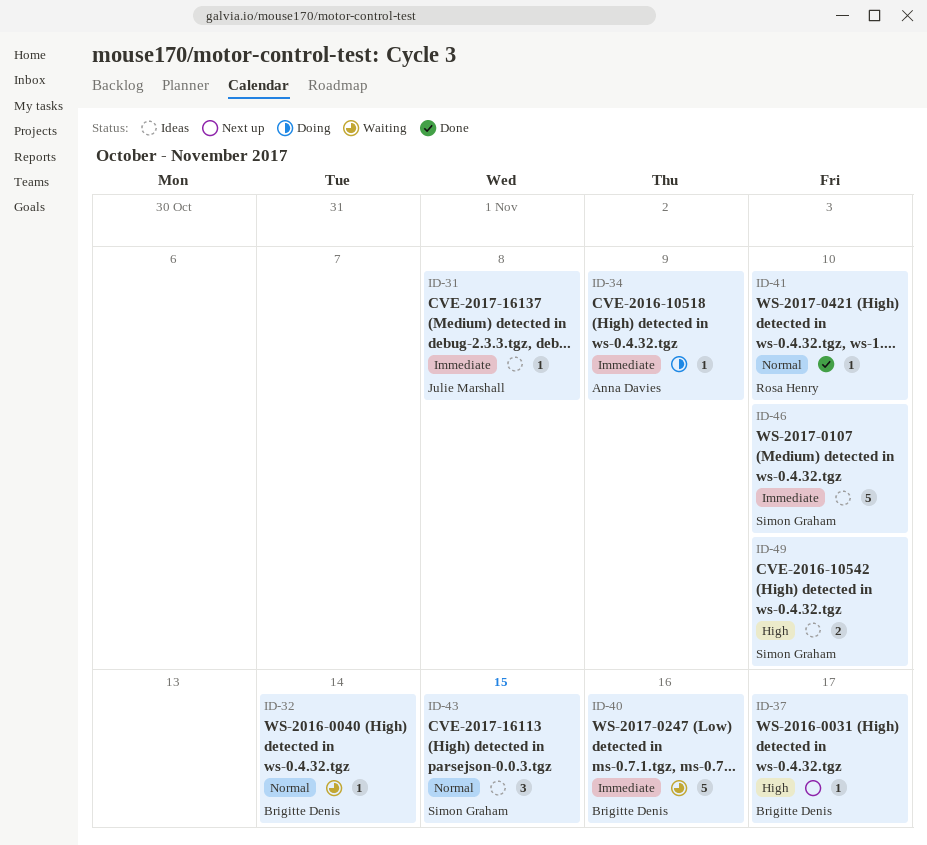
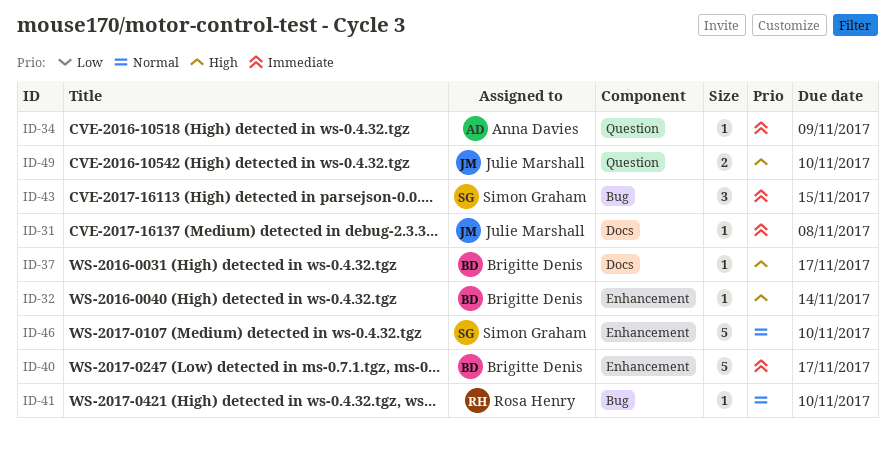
ID-32, priority: Normal -> High
ID-40, due: Nov 16 -> Nov 17
ID-43, priority: Normal -> Immediate
ID-46, priority: Immediate -> Normal
ID-49, owner: Simon Graham -> Julie Marshall

